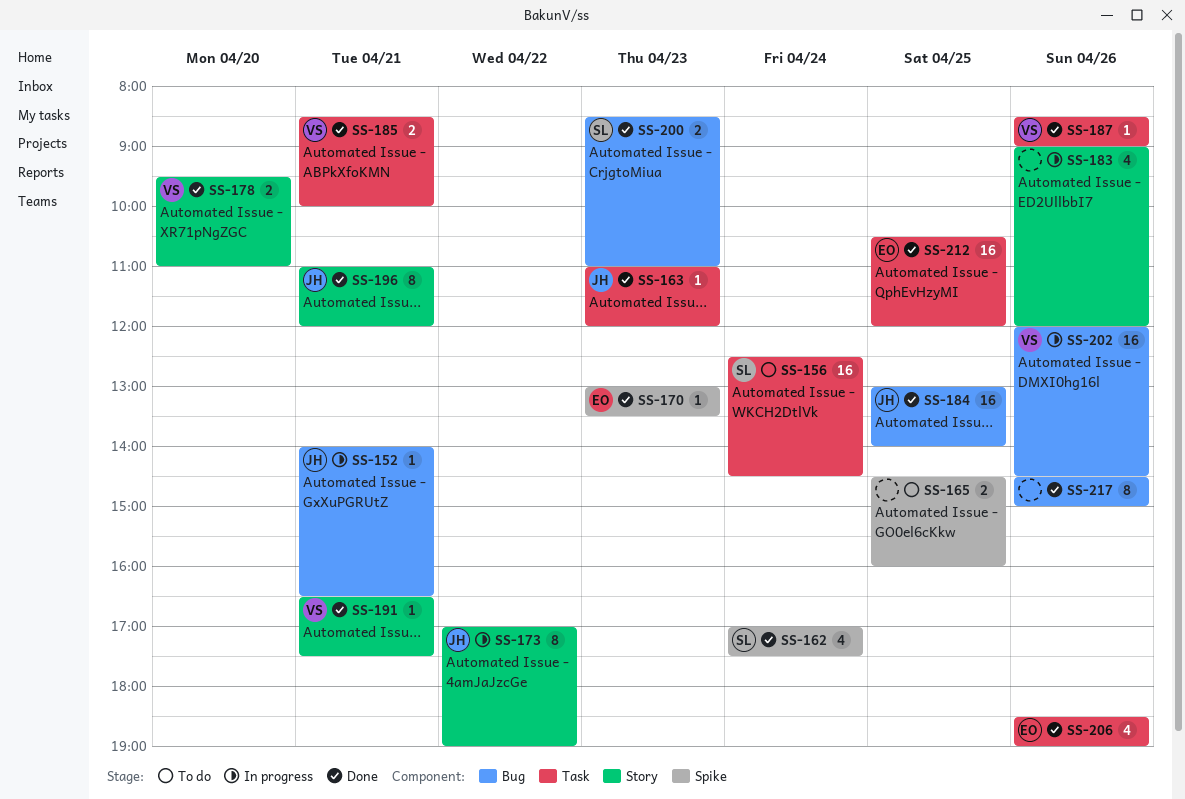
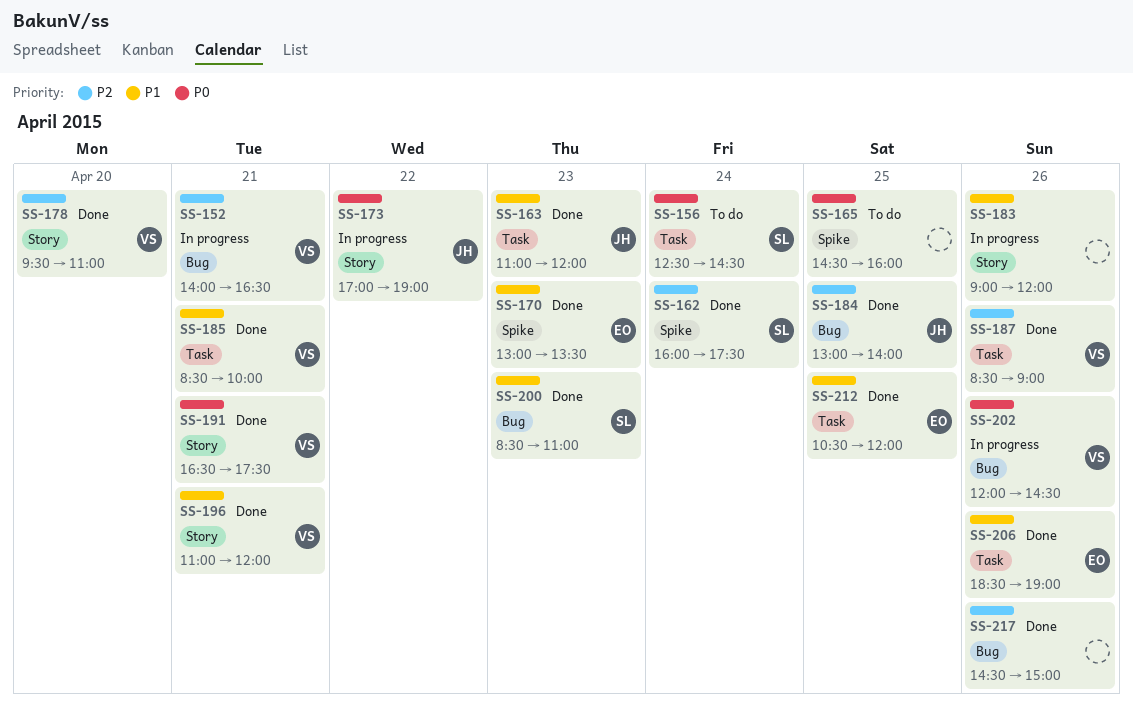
SS-152, owner: JH -> VS
SS-162, begins: 17:00 -> 16:00
SS-196, owner: JH -> VS

